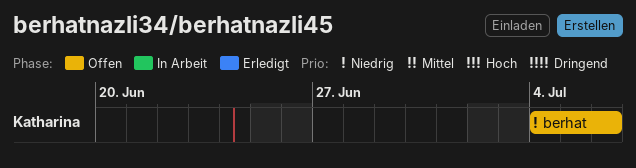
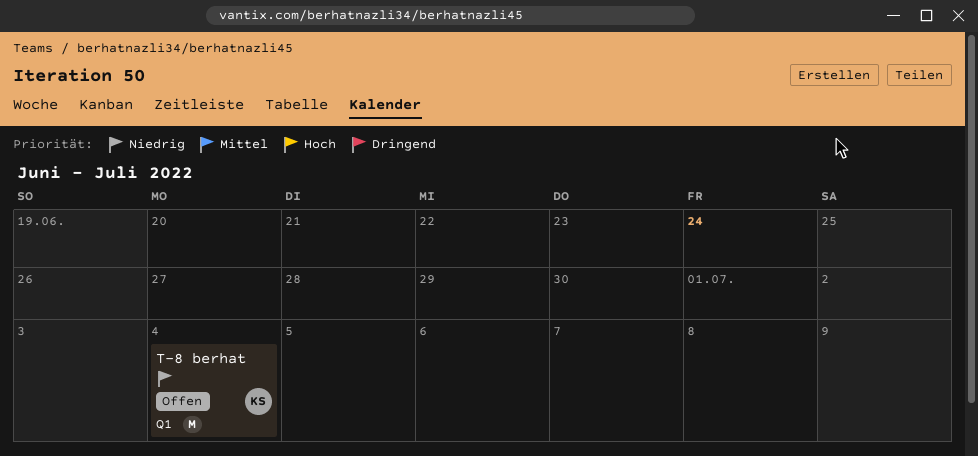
berhat, due: Jul 6 -> Jul 4

